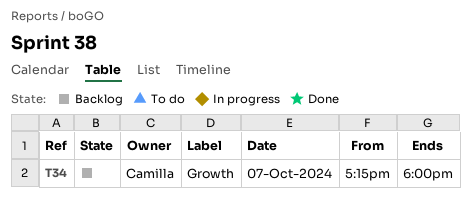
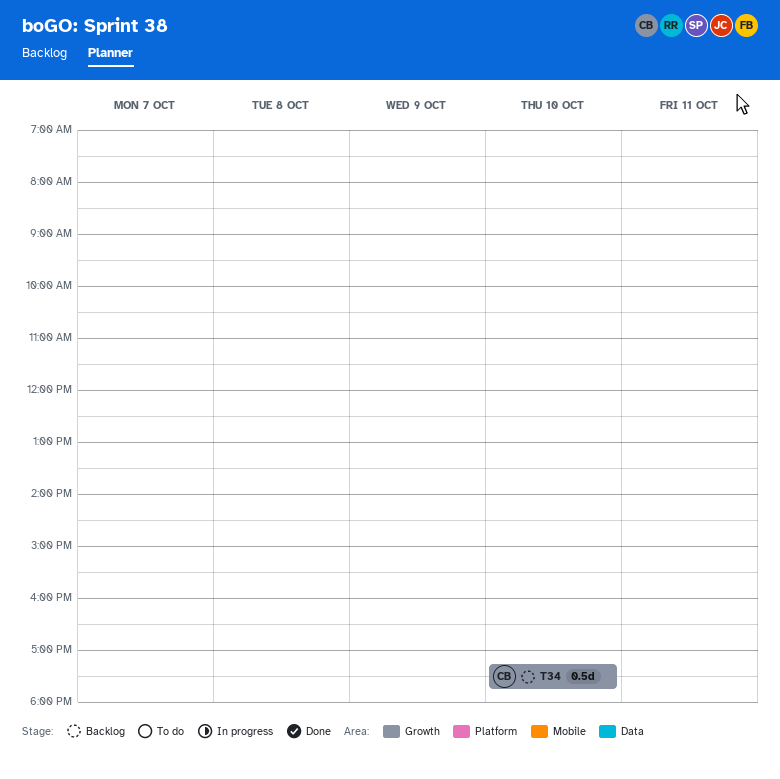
T34, day: Oct 7 -> Oct 10
T34, ends: 18:00 -> 17:45

